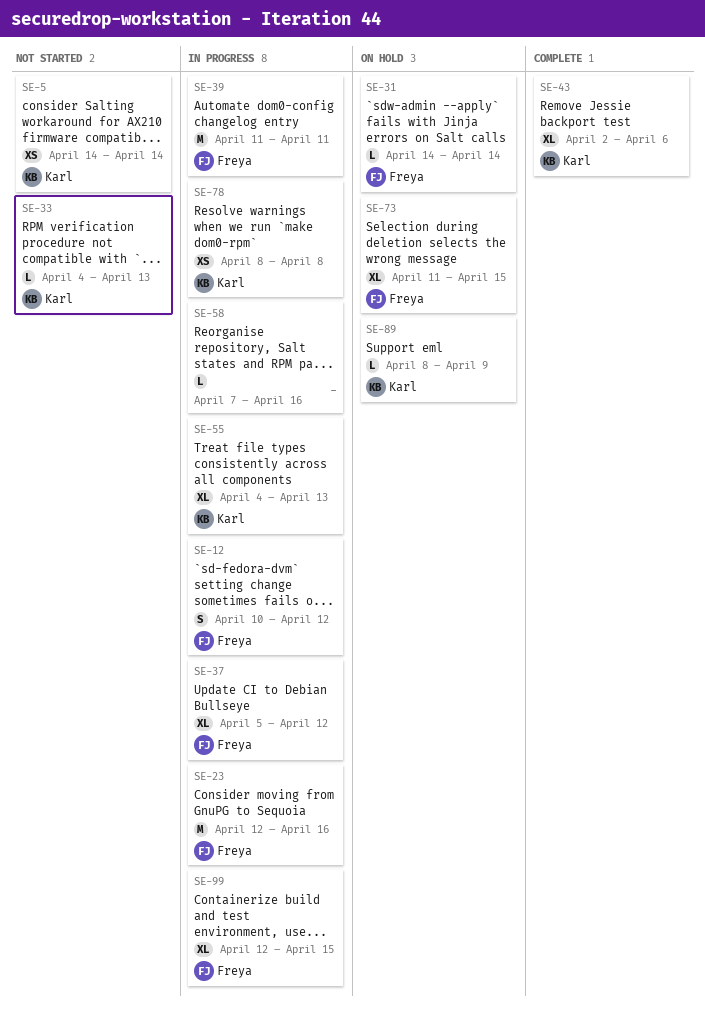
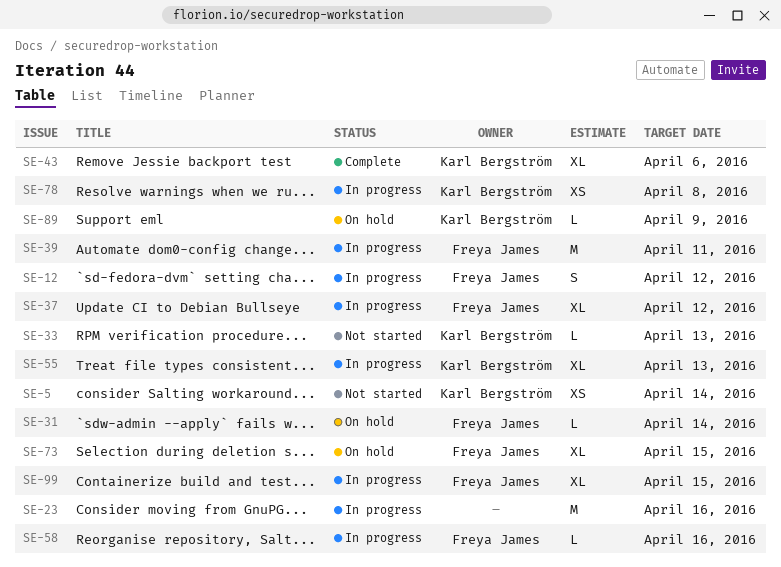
SE-23, owner: Freya James -> none
SE-58, owner: none -> Freya James

